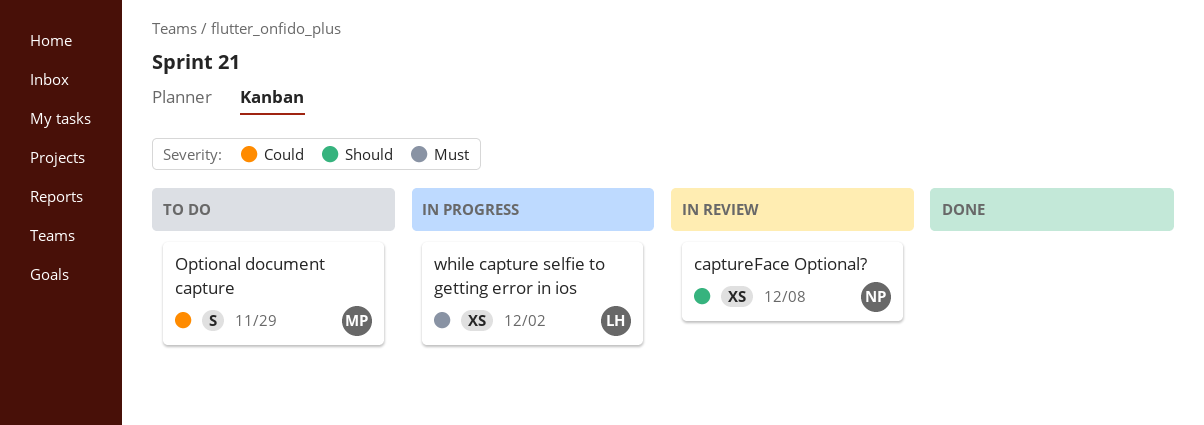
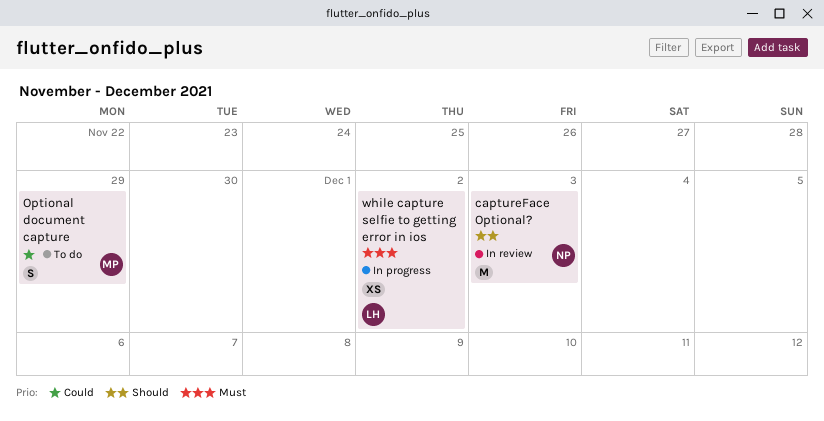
captureFace Optional?, estimate: XS -> M
captureFace Optional?, due: Dec 8 -> Dec 3

